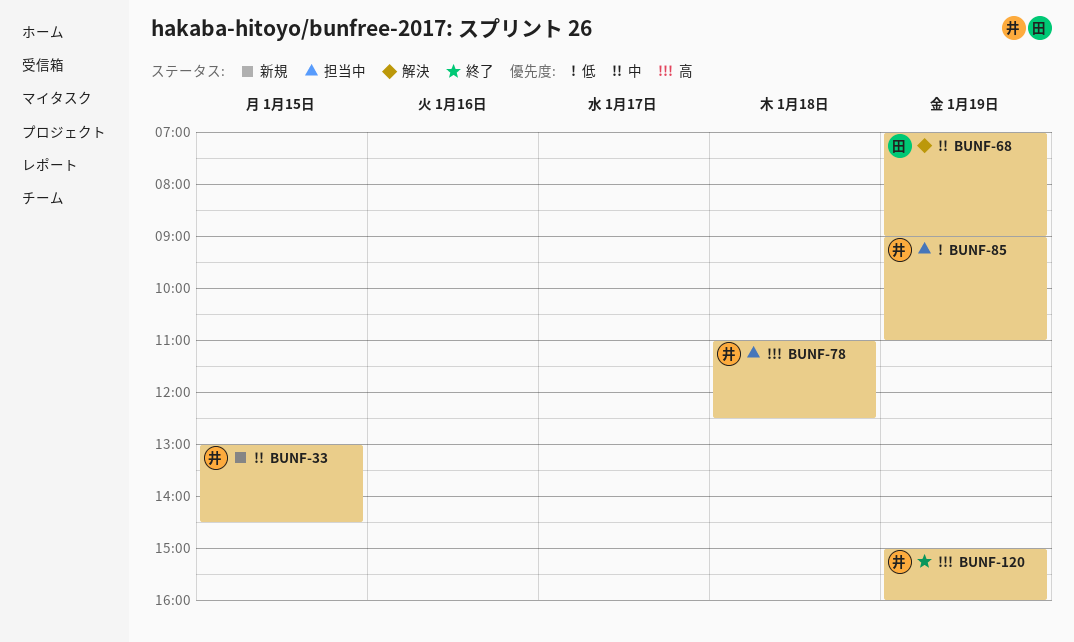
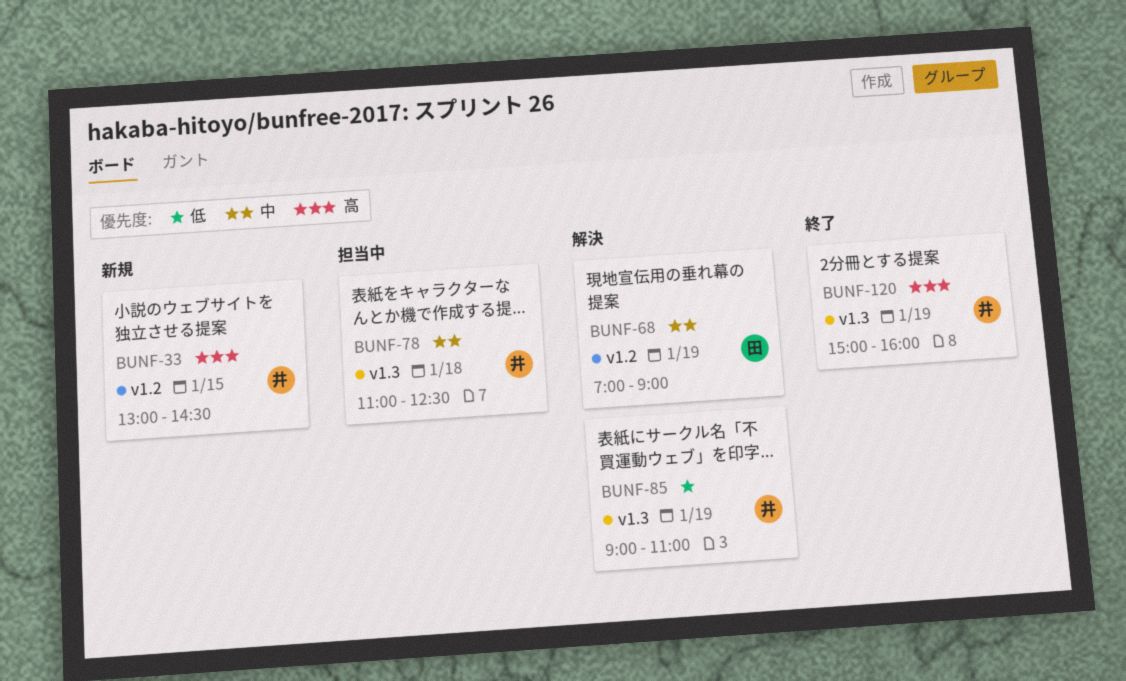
BUNF-33, priority: 中 -> 高
BUNF-78, priority: 高 -> 中
BUNF-85, status: 担当中 -> 解決

